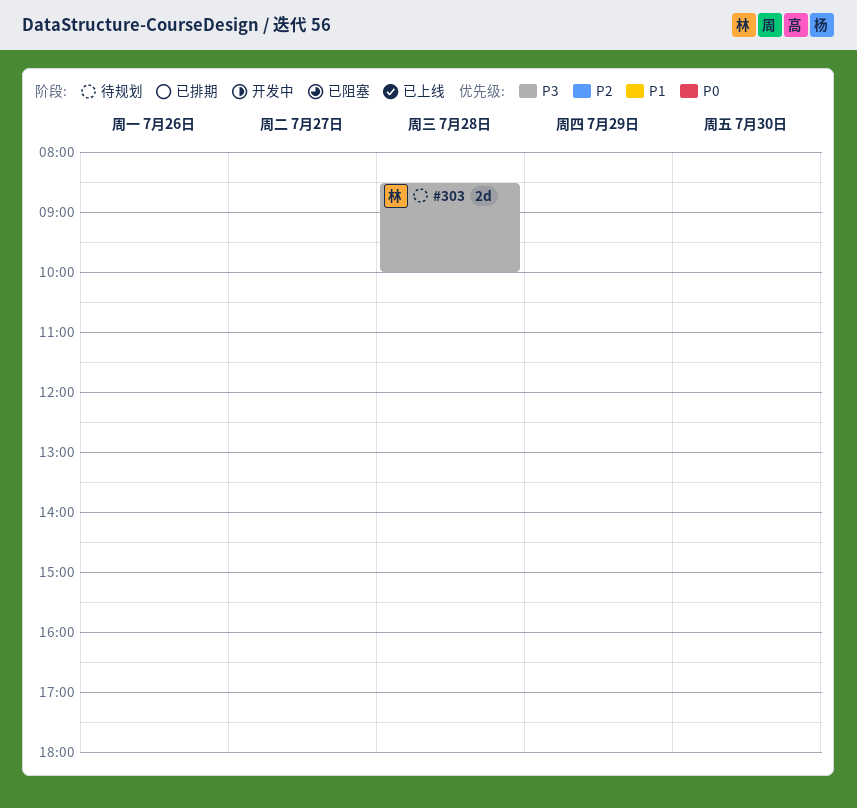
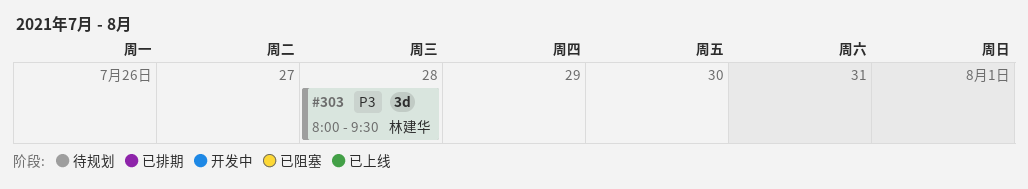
#303, estimate: 2d -> 3d
#303, begins: 08:30 -> 08:00
#303, ends: 10:00 -> 09:30

